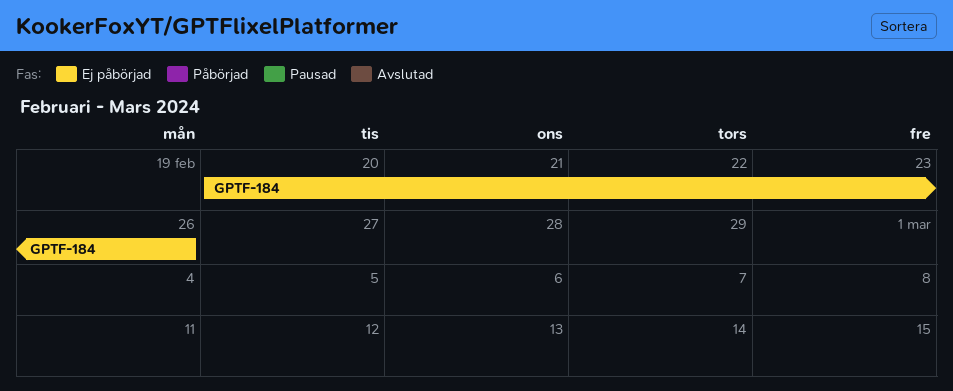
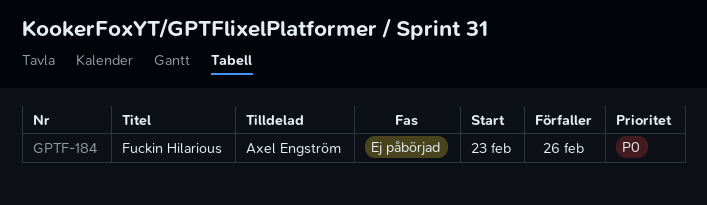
GPTF-184, start: Feb 20 -> Feb 23

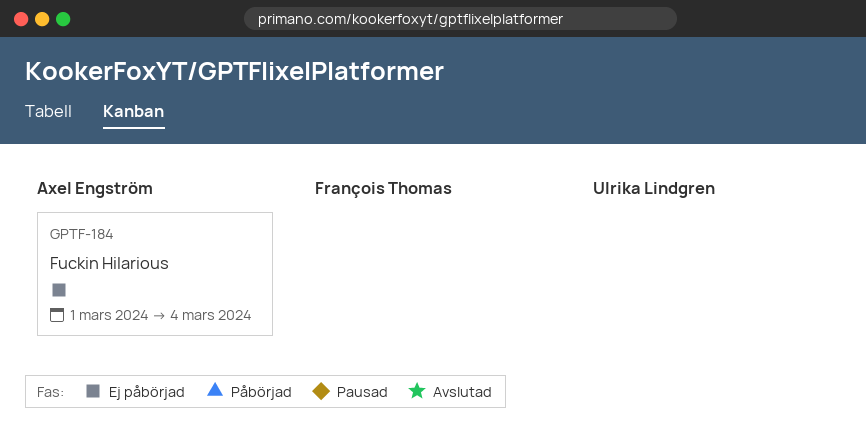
GPTF-184, start: Feb 23 -> Mar 1
GPTF-184, due: Feb 26 -> Mar 4

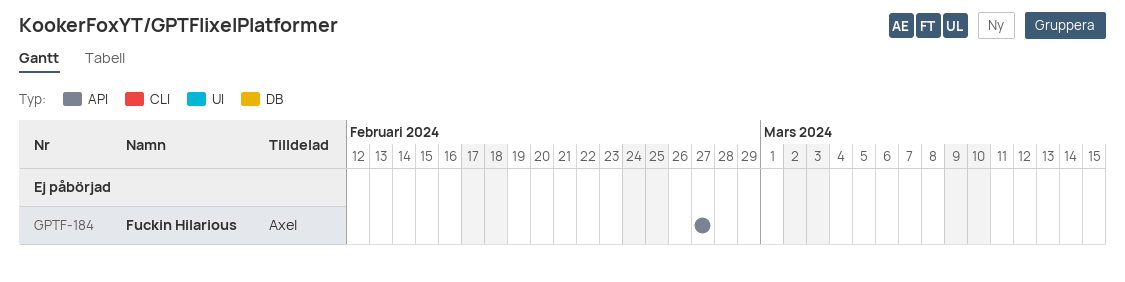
GPTF-184, start: Mar 1 -> Feb 27
GPTF-184, due: Mar 4 -> Feb 27

